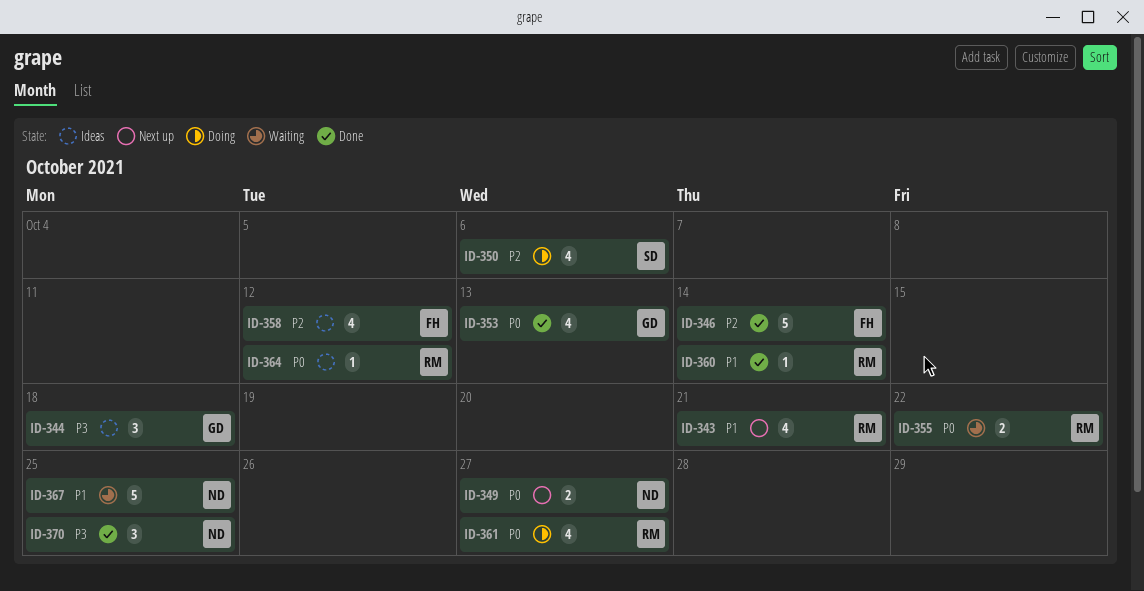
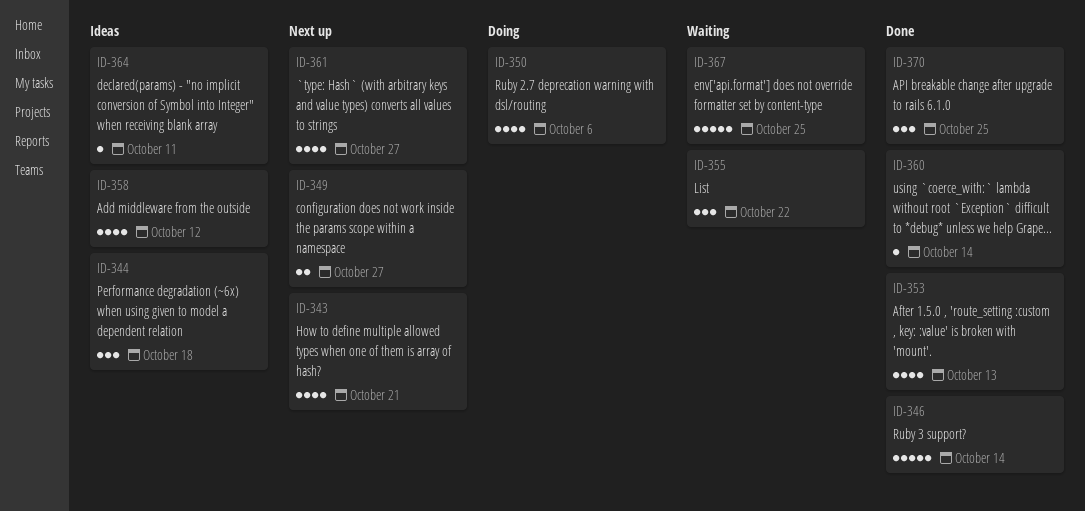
ID-355, estimate: 2 -> 3
ID-361, status: Doing -> Next up
ID-364, due: Oct 12 -> Oct 11

